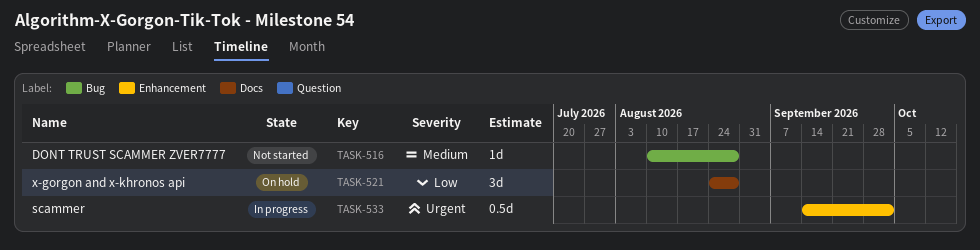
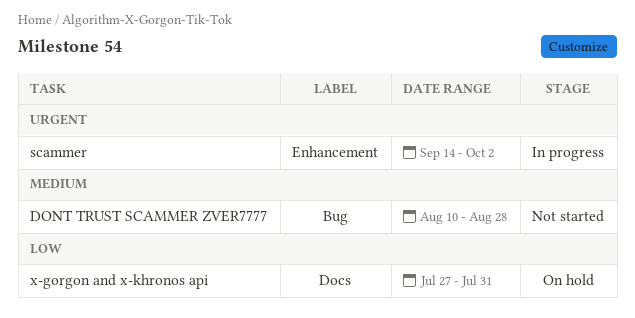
x-gorgon and x-khronos api, start: Aug 24 -> Jul 27
x-gorgon and x-khronos api, due: Aug 28 -> Jul 31

